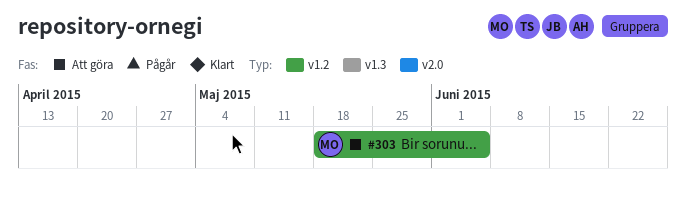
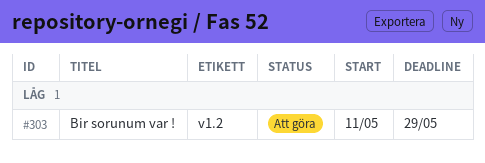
#303, start: May 18 -> May 11
#303, due: Jun 5 -> May 29

